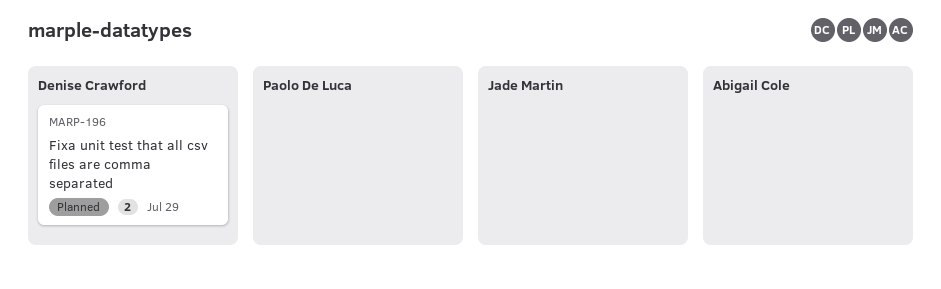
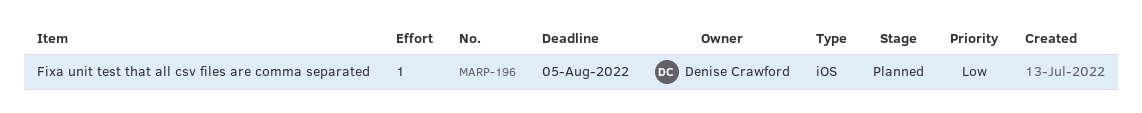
MARP-196, estimate: 2 -> 1
MARP-196, due: Jul 29 -> Aug 5

